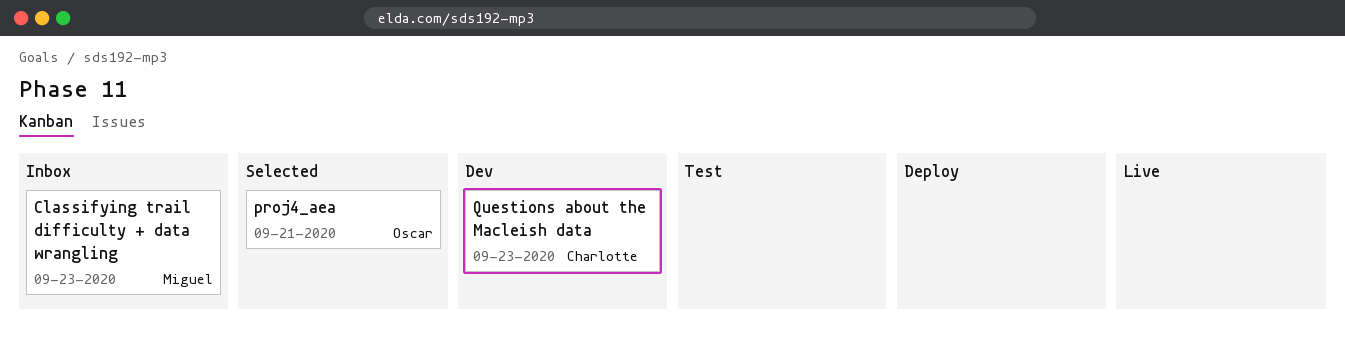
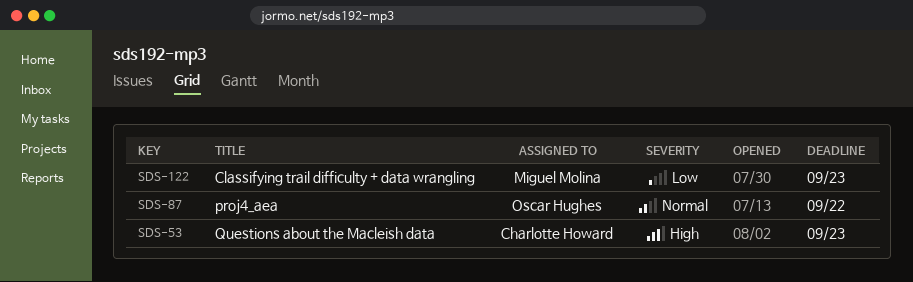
proj4_aea, due: Sep 21 -> Sep 22

